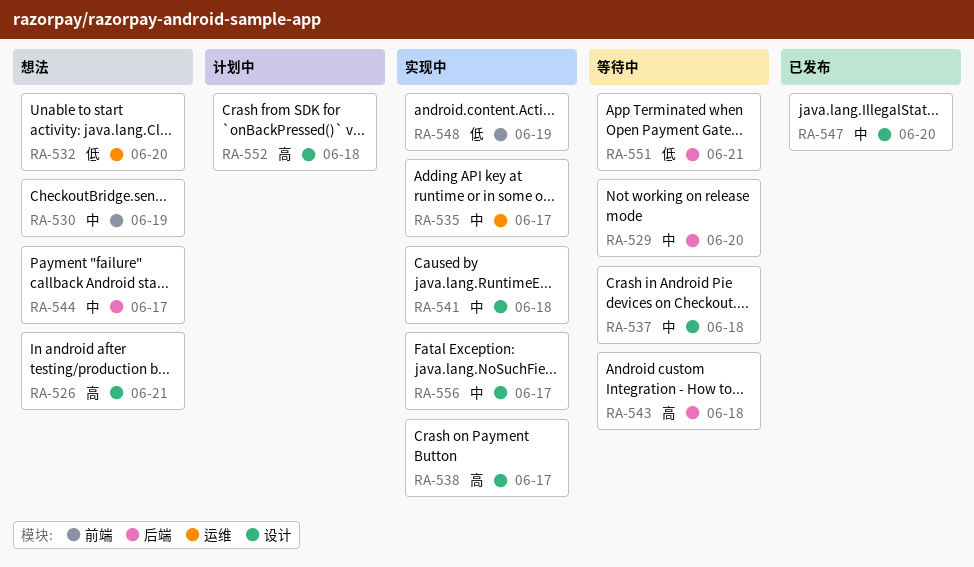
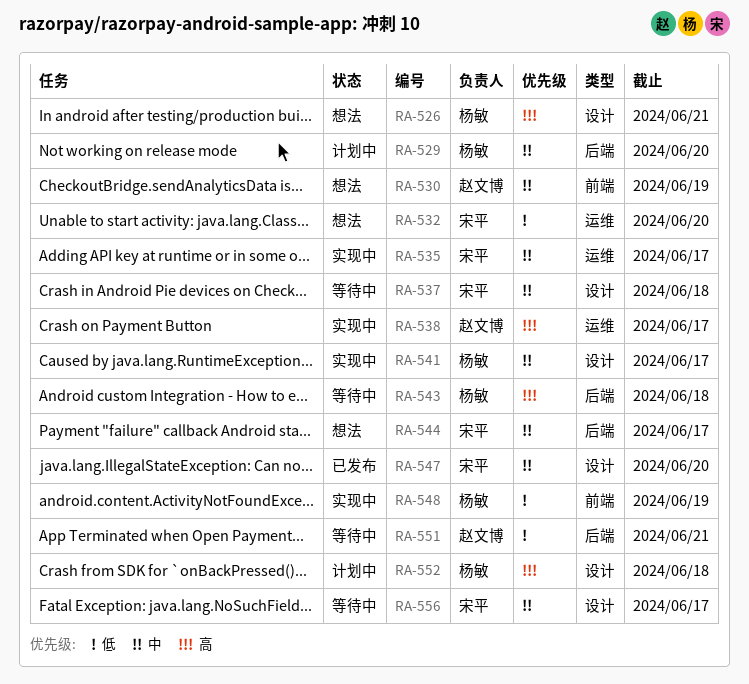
RA-529, status: 等待中 -> 计划中
RA-538, label: 设计 -> 运维
RA-541, due: Jun 18 -> Jun 17
RA-556, status: 实现中 -> 等待中

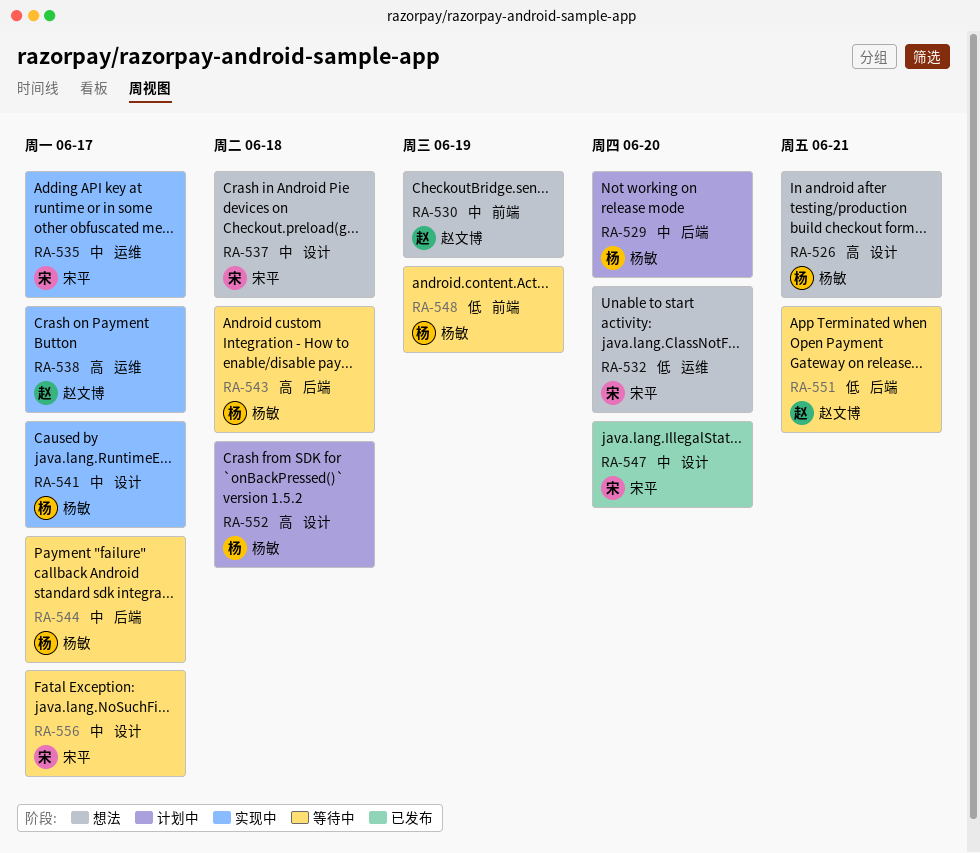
RA-537, status: 等待中 -> 想法
RA-544, status: 想法 -> 等待中
RA-544, owner: 宋平 -> 杨敏
RA-548, status: 实现中 -> 等待中

